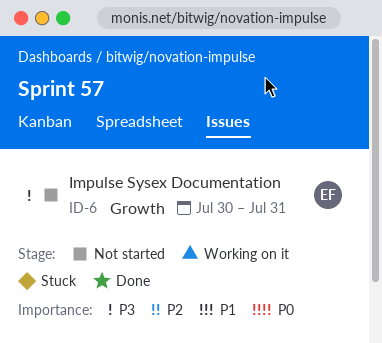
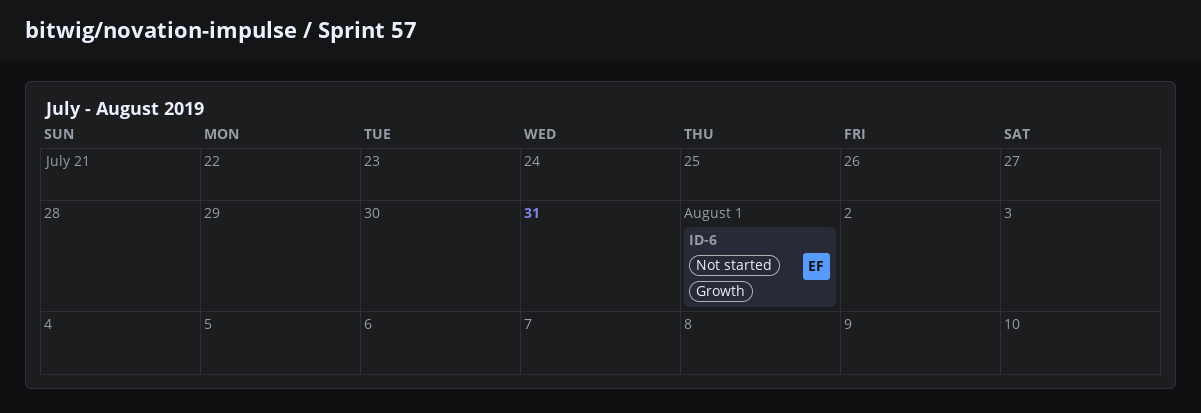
ID-6, due: Jul 31 -> Aug 1

